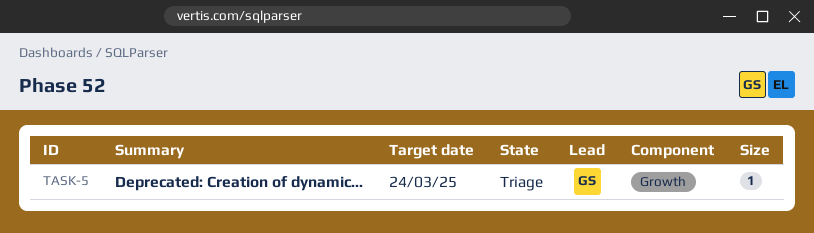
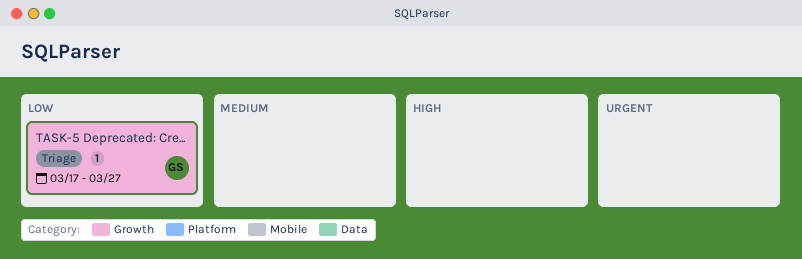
TASK-5, due: Mar 24 -> Mar 27

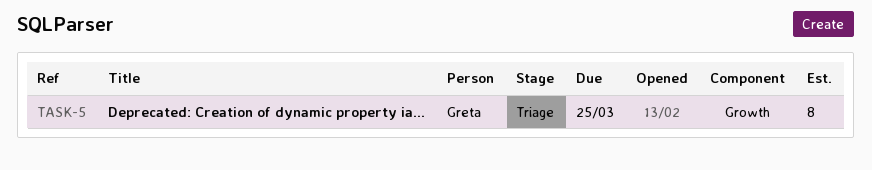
TASK-5, estimate: 1 -> 8
TASK-5, due: Mar 27 -> Mar 25

